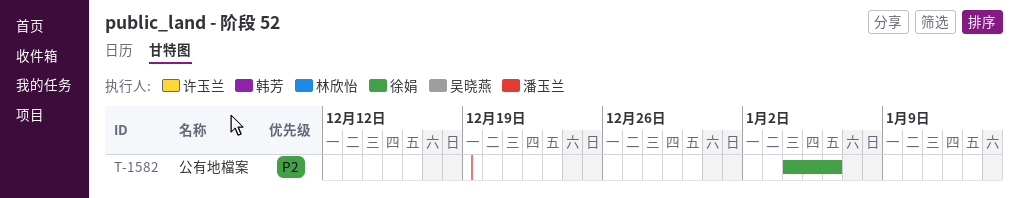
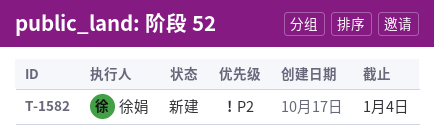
T-1582, due: Jan 6 -> Jan 4

